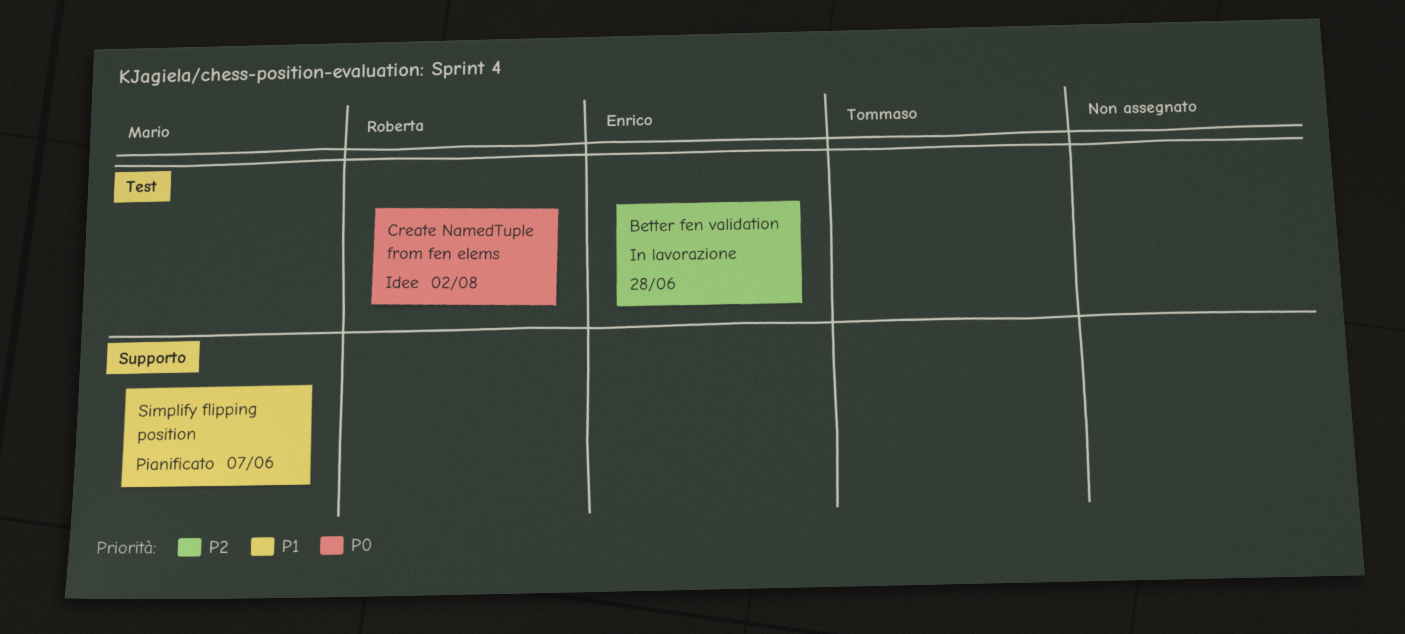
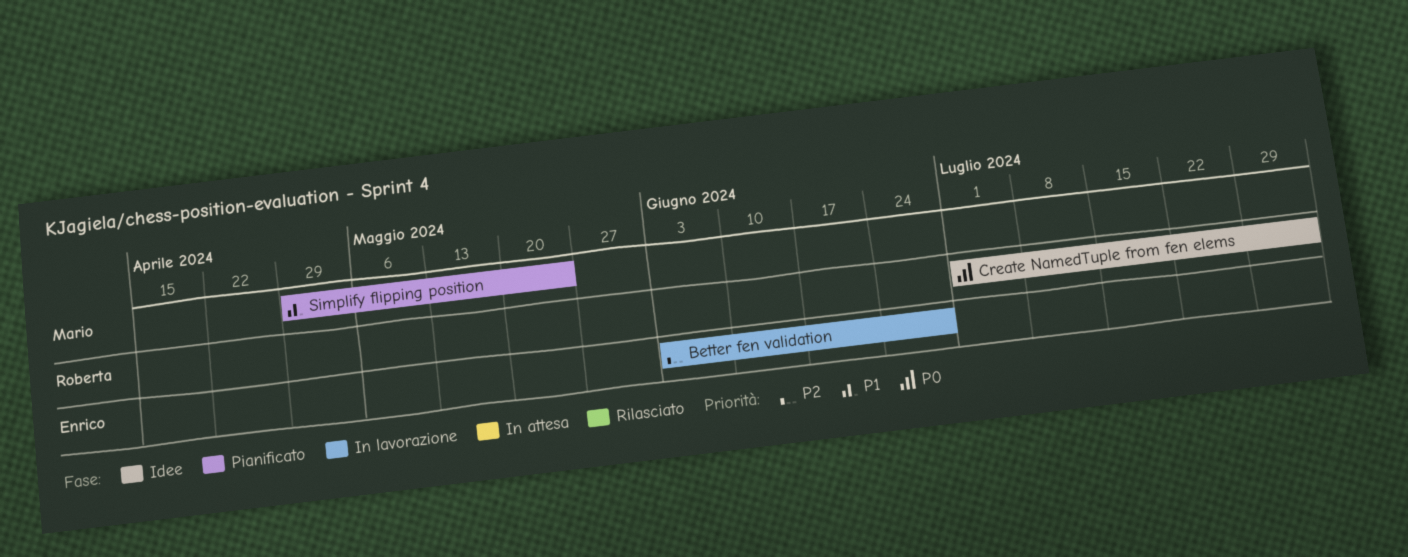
Simplify flipping position, due: Jun 7 -> May 24

